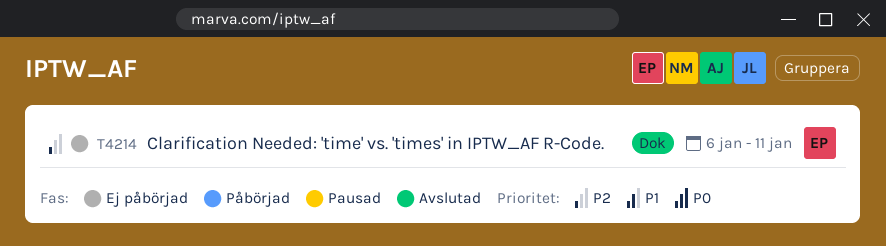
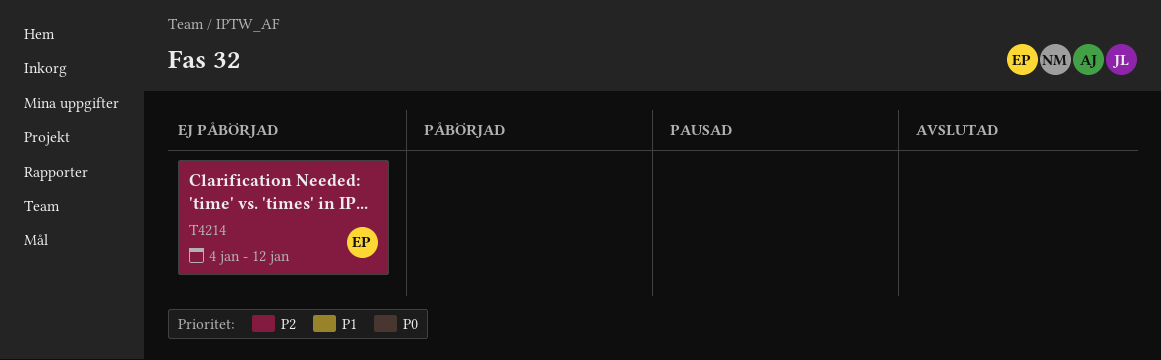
T4214, start: Jan 6 -> Jan 4
T4214, due: Jan 11 -> Jan 12

